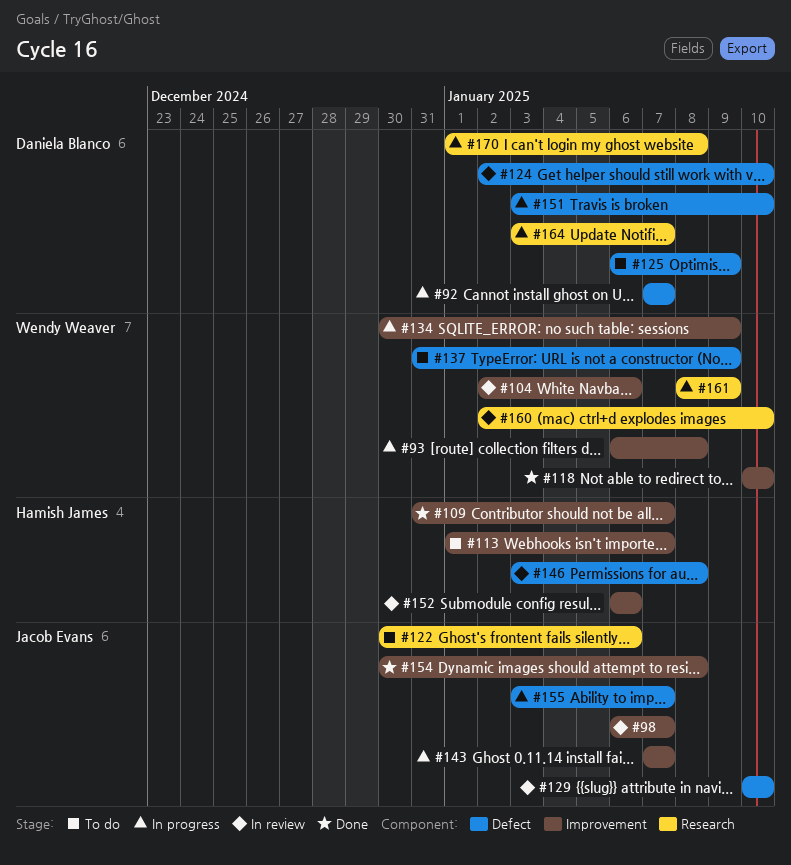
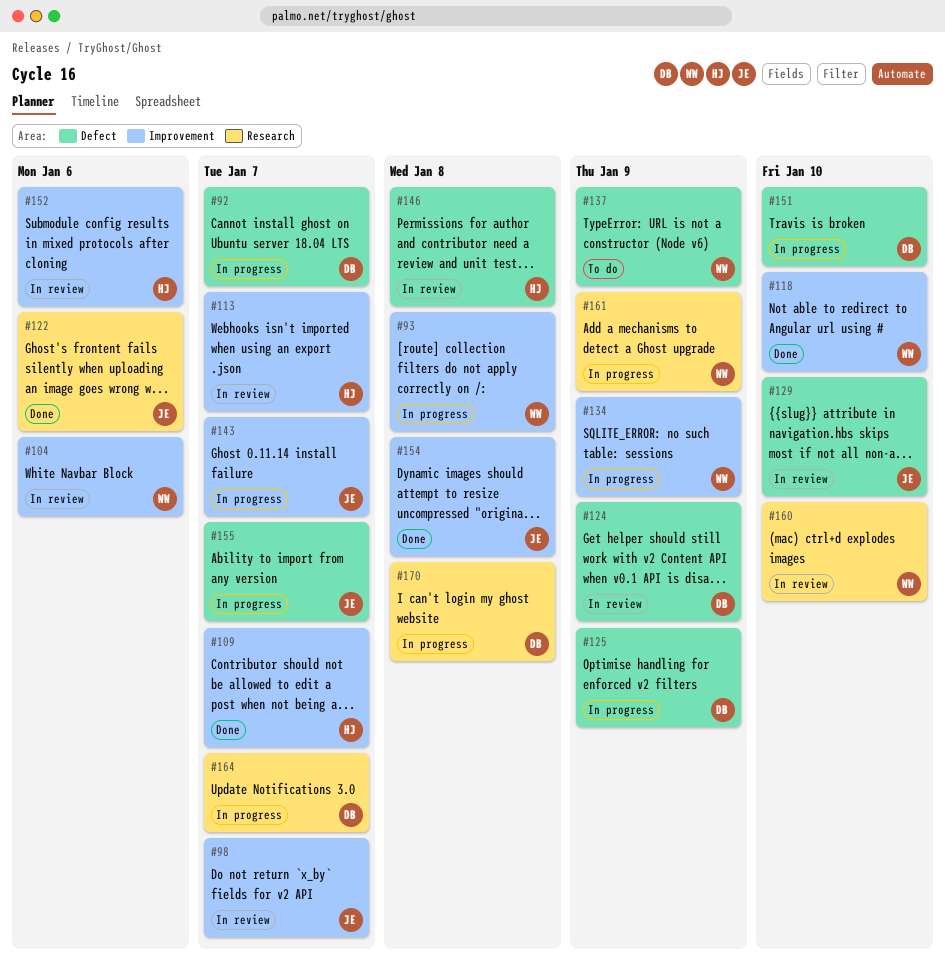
#113, status: To do -> In review
#122, status: To do -> Done
#124, due: Jan 10 -> Jan 9
#125, status: To do -> In progress

